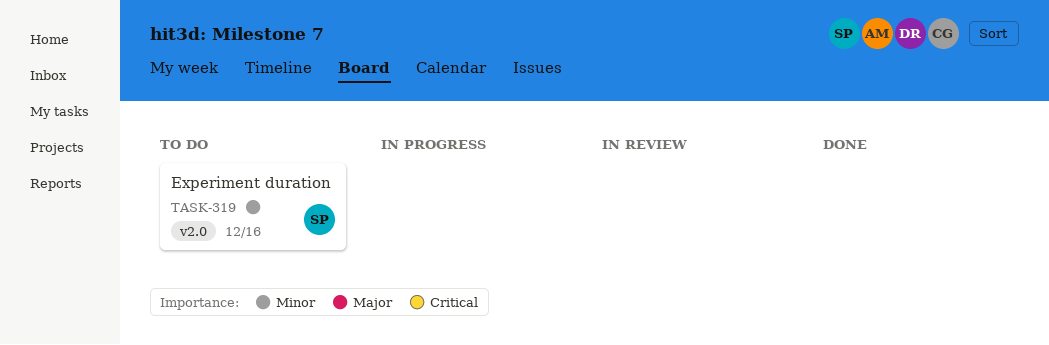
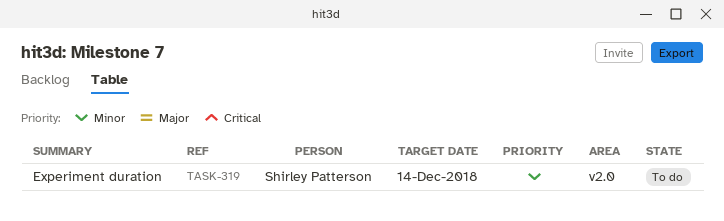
TASK-319, due: Dec 16 -> Dec 14

